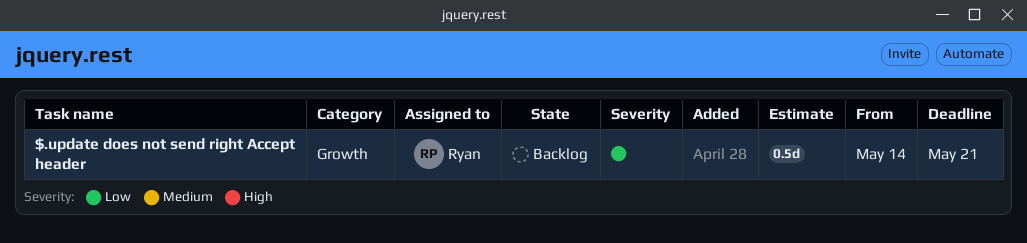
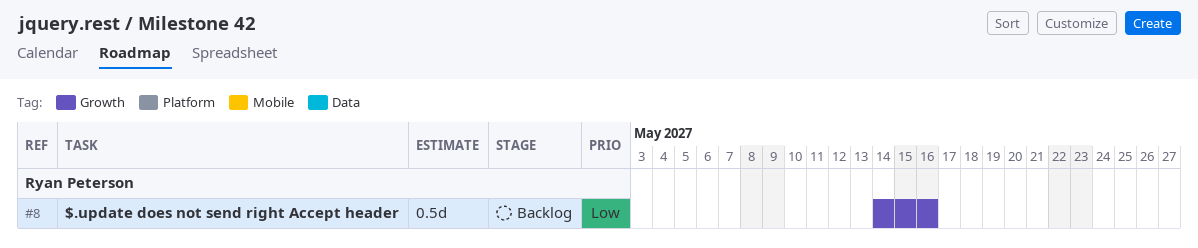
$.update does not send right Accept header, due: May 21 -> May 16

